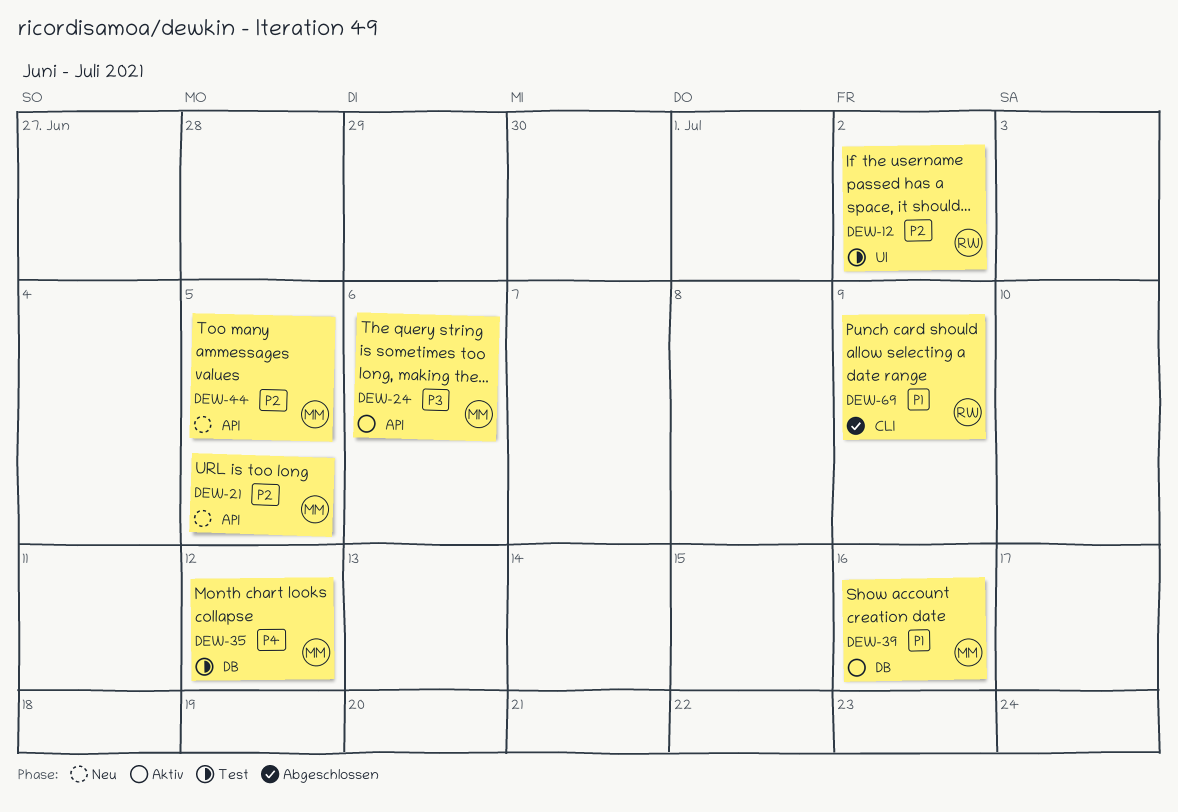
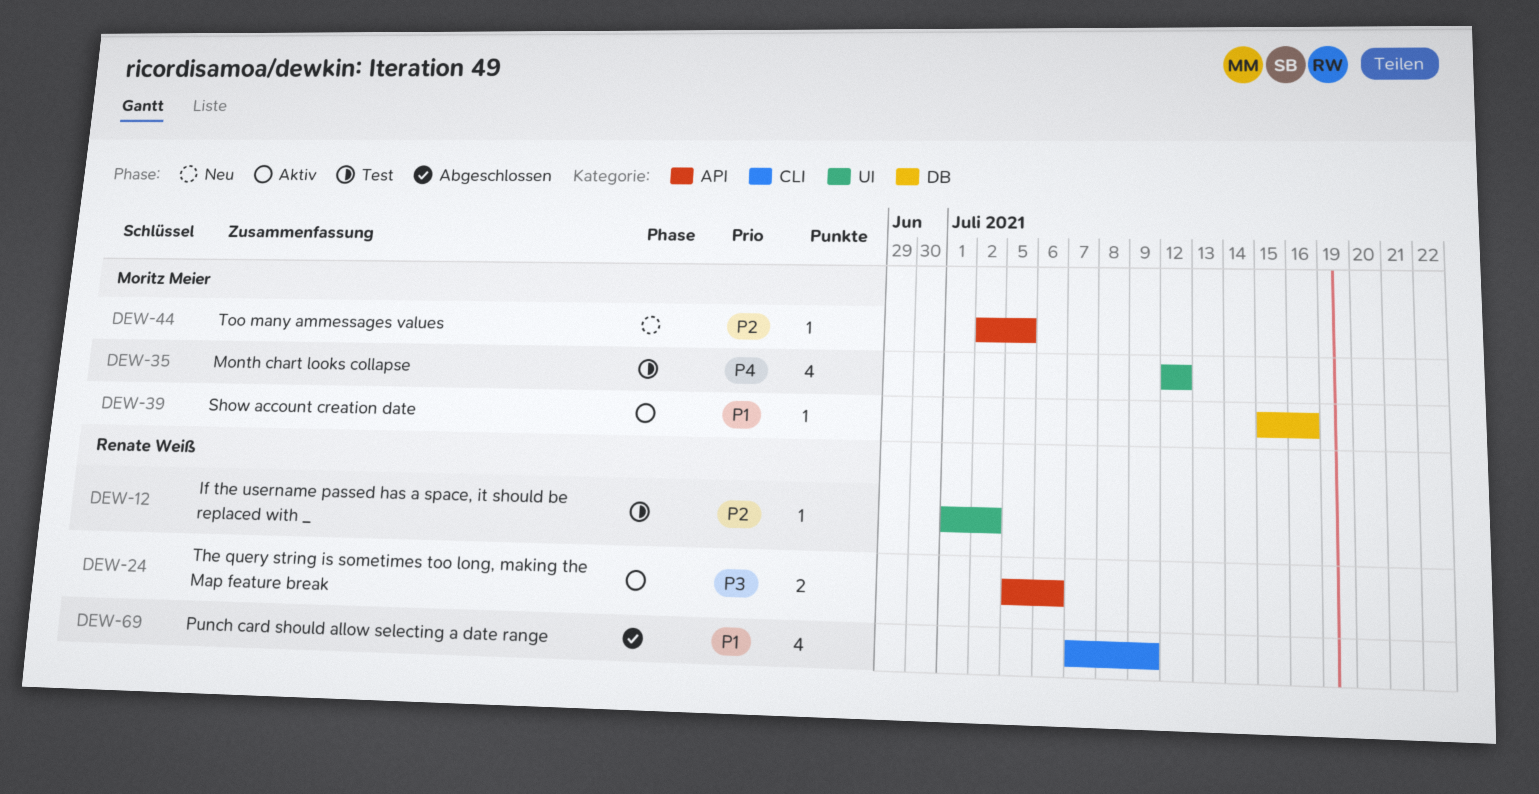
DEW-21: present -> none
DEW-24, owner: Moritz Meier -> Renate Weiß
DEW-35, label: DB -> UI

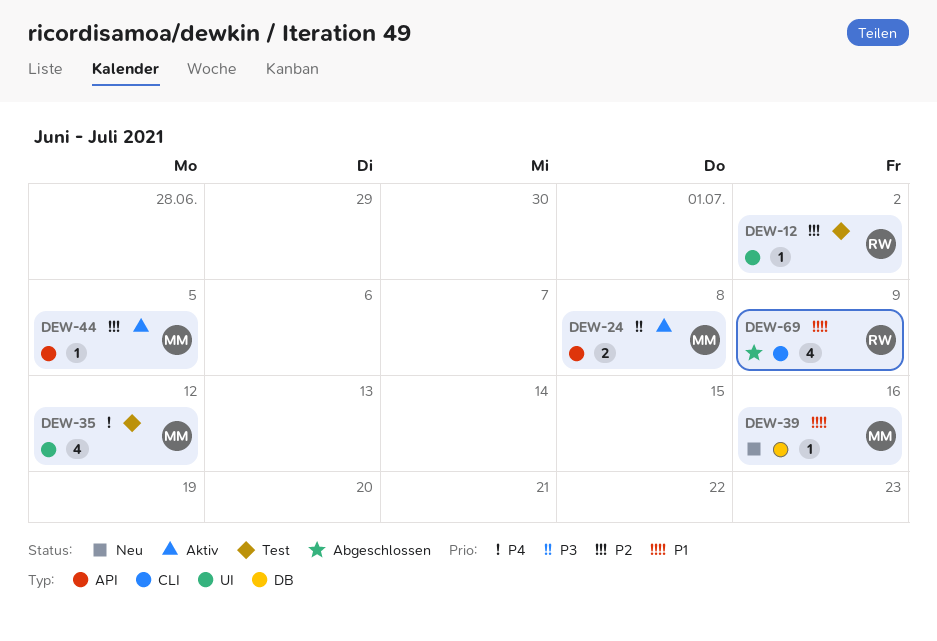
DEW-24, owner: Renate Weiß -> Moritz Meier
DEW-24, due: Jul 6 -> Jul 8
DEW-39, status: Aktiv -> Neu
DEW-44, status: Neu -> Aktiv

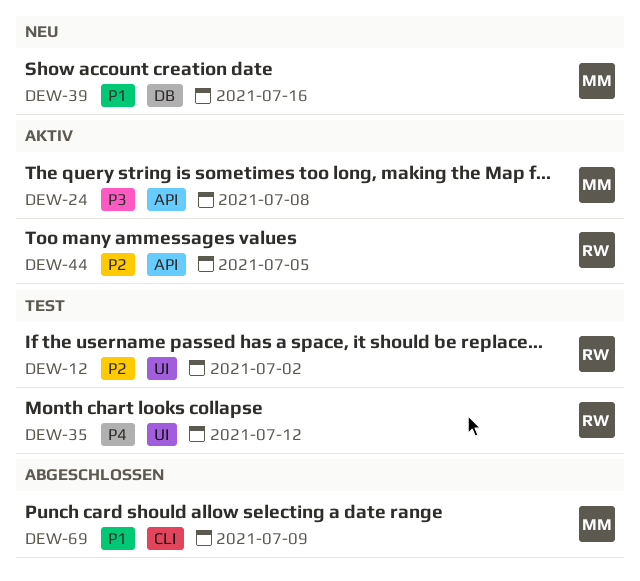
DEW-35, owner: MM -> RW
DEW-44, owner: MM -> RW
DEW-69, owner: RW -> MM

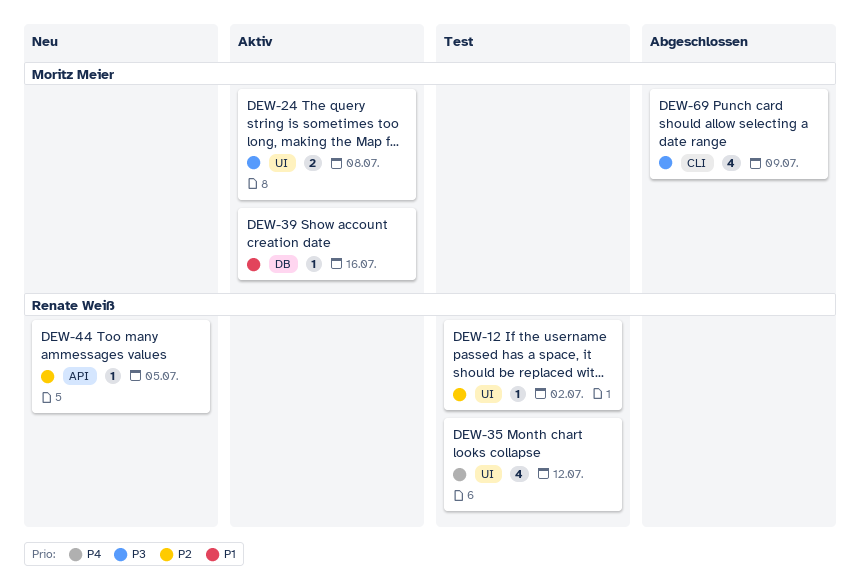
DEW-24, label: API -> UI
DEW-39, status: Neu -> Aktiv
DEW-44, status: Aktiv -> Neu
DEW-69, priority: P1 -> P3

